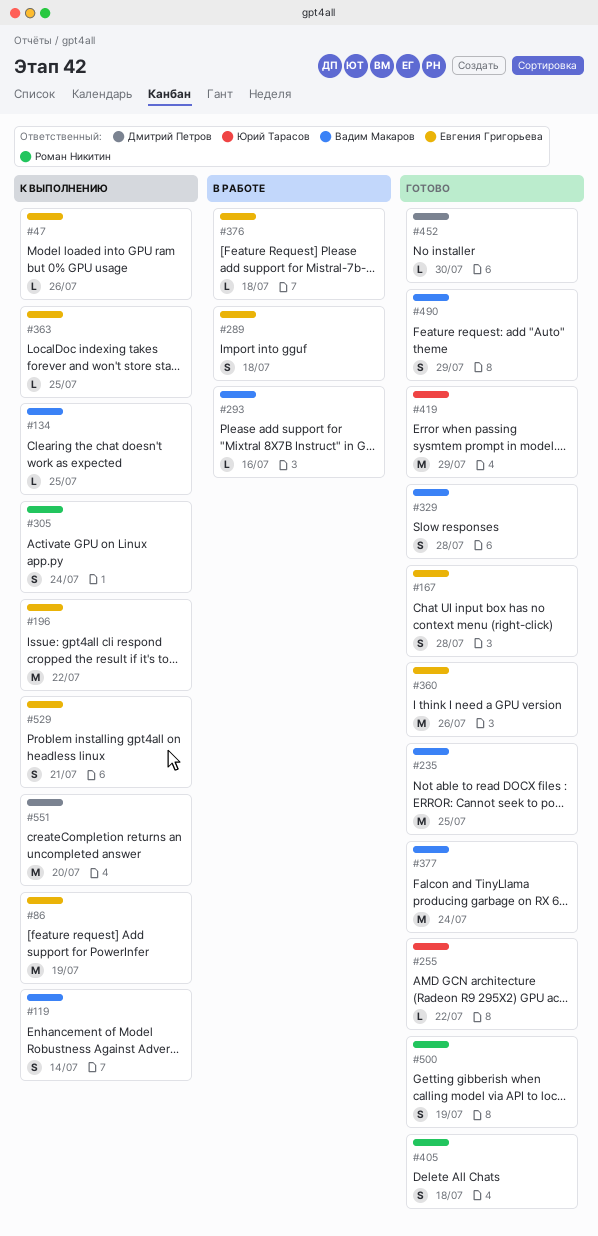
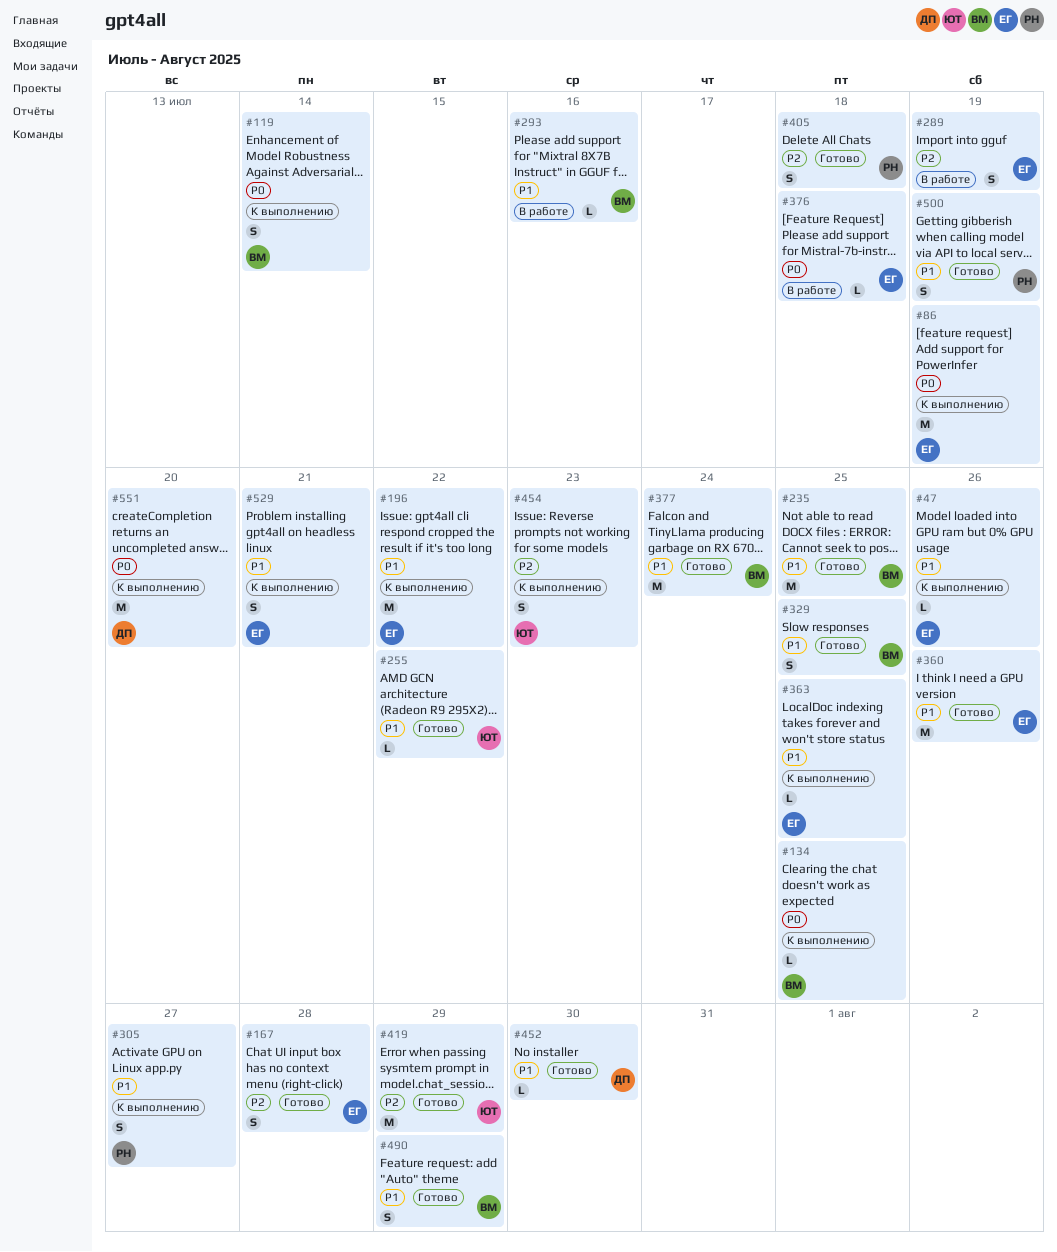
#289, due: Jul 18 -> Jul 19
#305, due: Jul 24 -> Jul 27
#329, due: Jul 28 -> Jul 25
#454: none -> present

